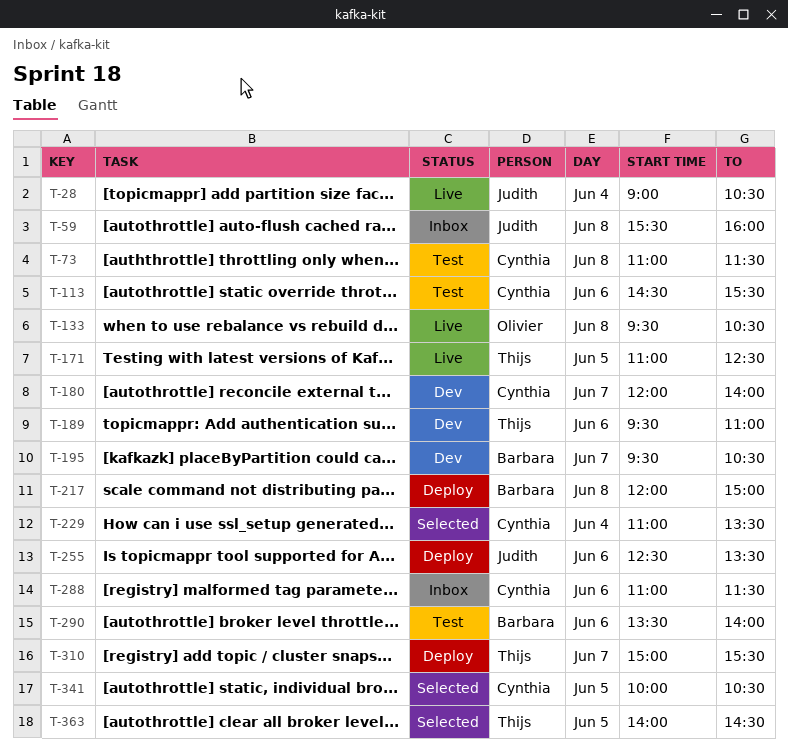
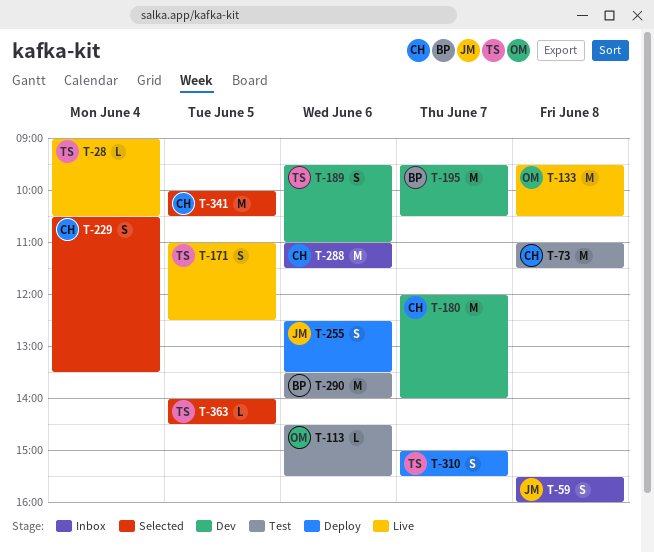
T-28, owner: Judith -> Thijs
T-113, owner: Cynthia -> Olivier
T-217: present -> none
T-229, begins: 11:00 -> 10:30

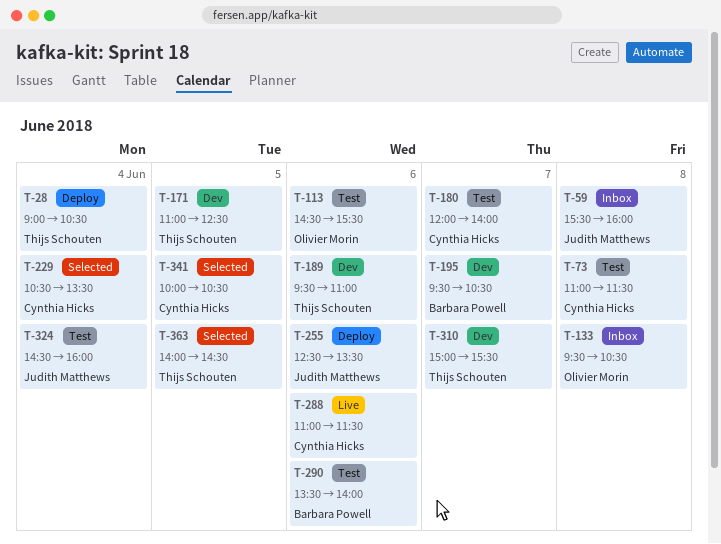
T-28, status: Live -> Deploy
T-133, status: Live -> Inbox
T-171, status: Live -> Dev
T-180, status: Dev -> Test
T-288, status: Inbox -> Live
T-310, status: Deploy -> Dev
T-324: none -> present

